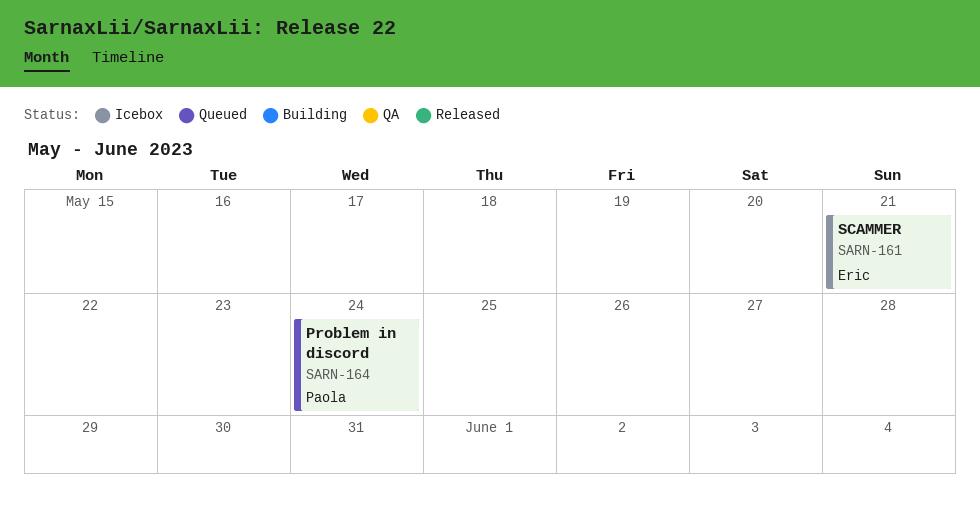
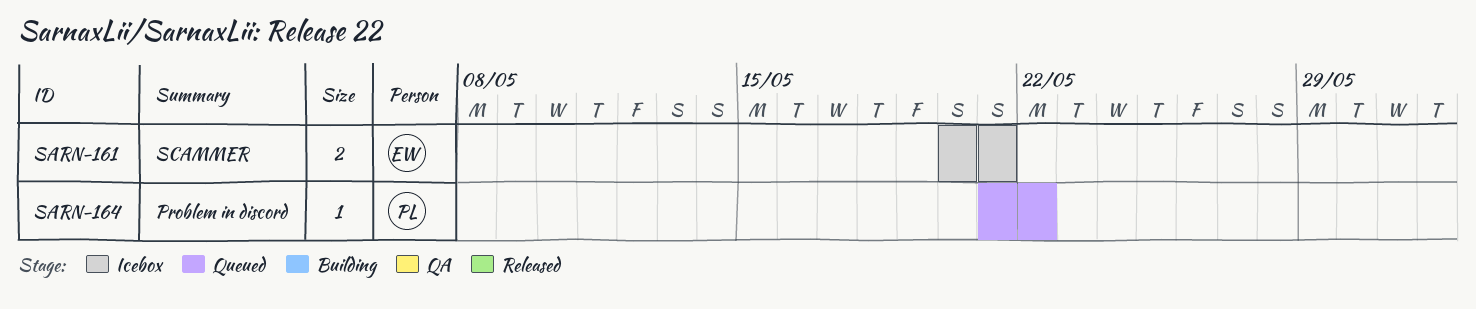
SARN-164, due: May 24 -> May 22

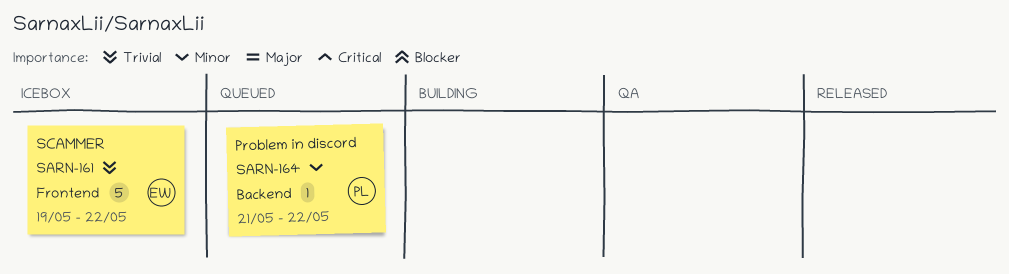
SARN-161, estimate: 2 -> 5
SARN-161, start: May 20 -> May 19
SARN-161, due: May 21 -> May 22

